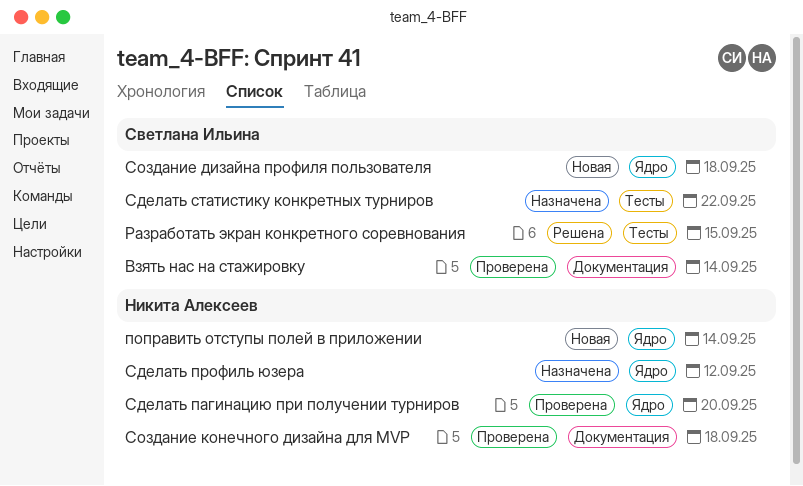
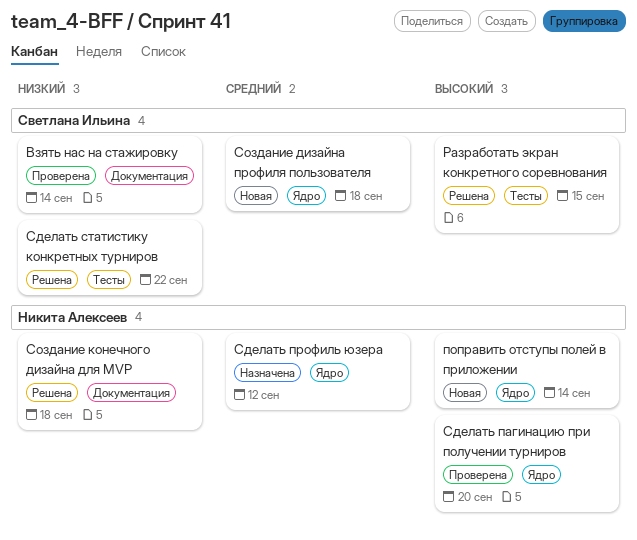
Сделать статистику конкретных турниров, status: Назначена -> Решена
Создание конечного дизайна для MVP, status: Проверена -> Решена

